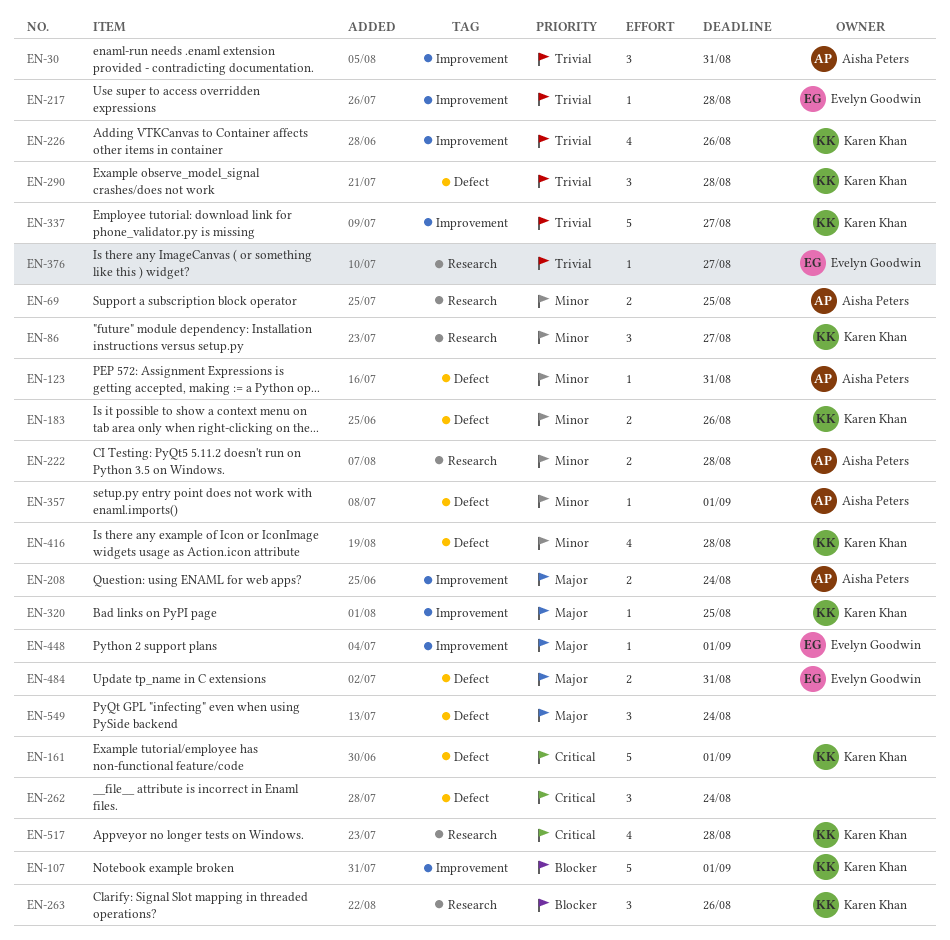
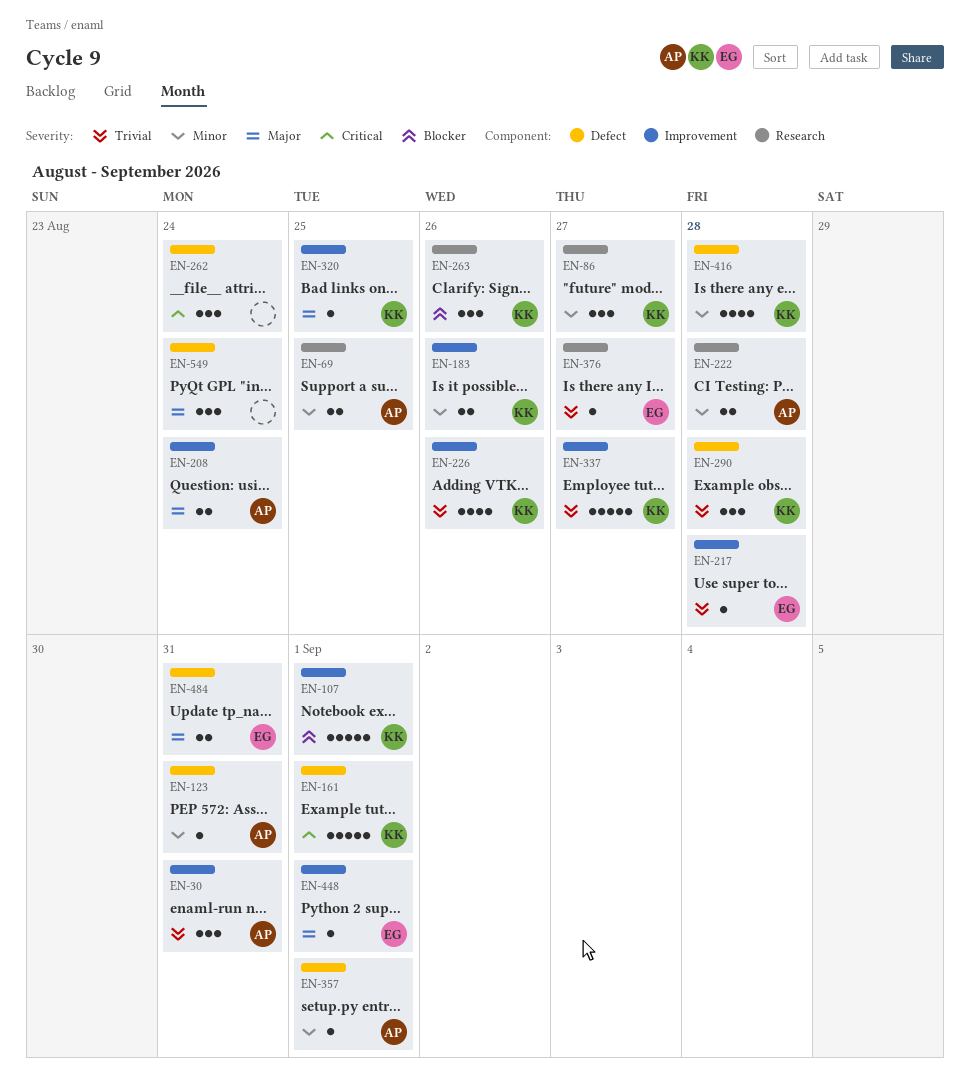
EN-183, label: Defect -> Improvement
EN-517: present -> none

